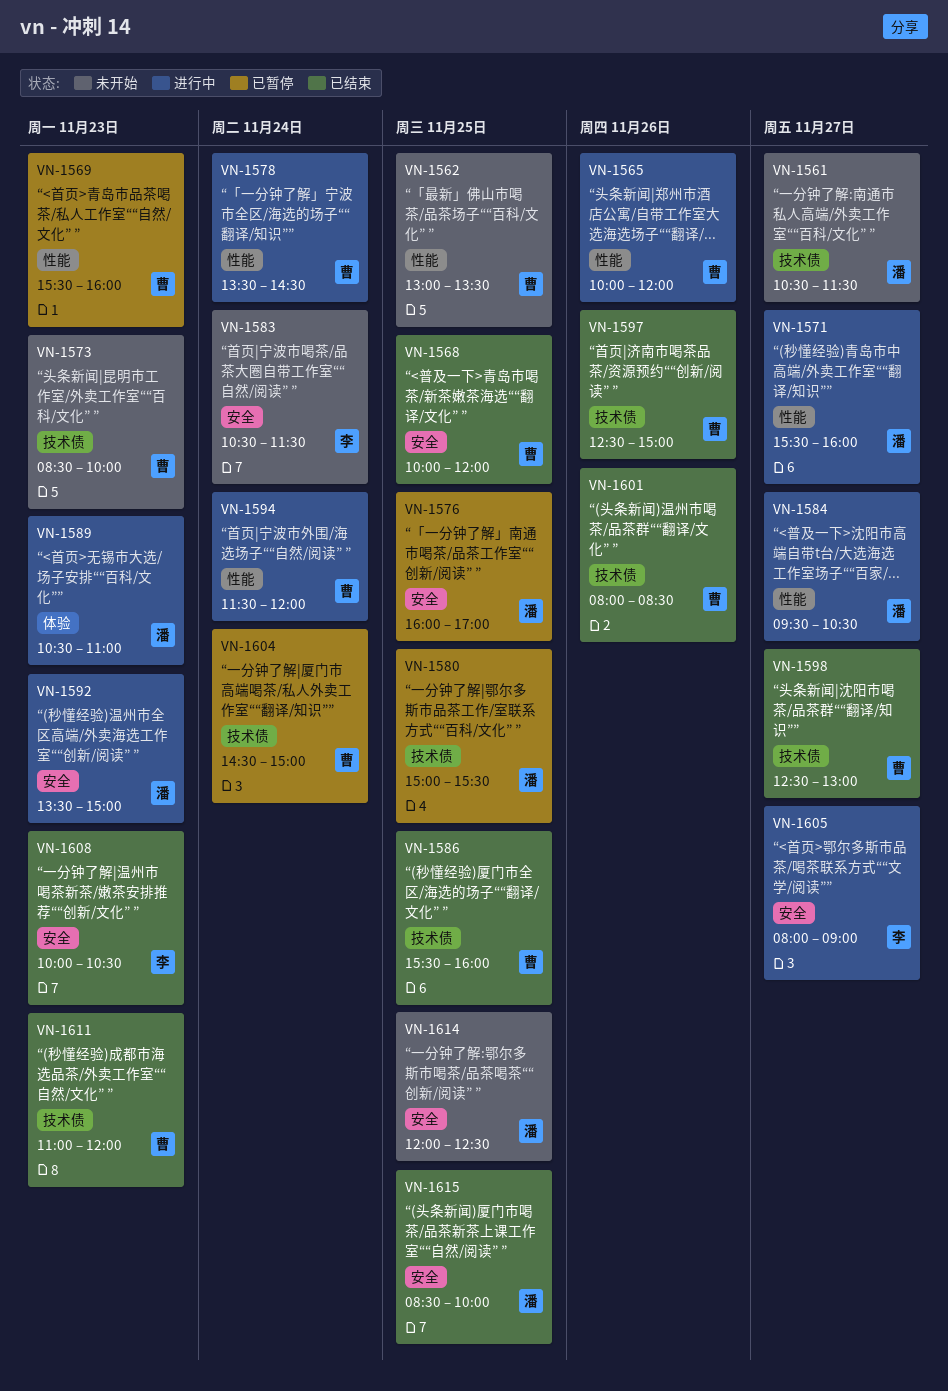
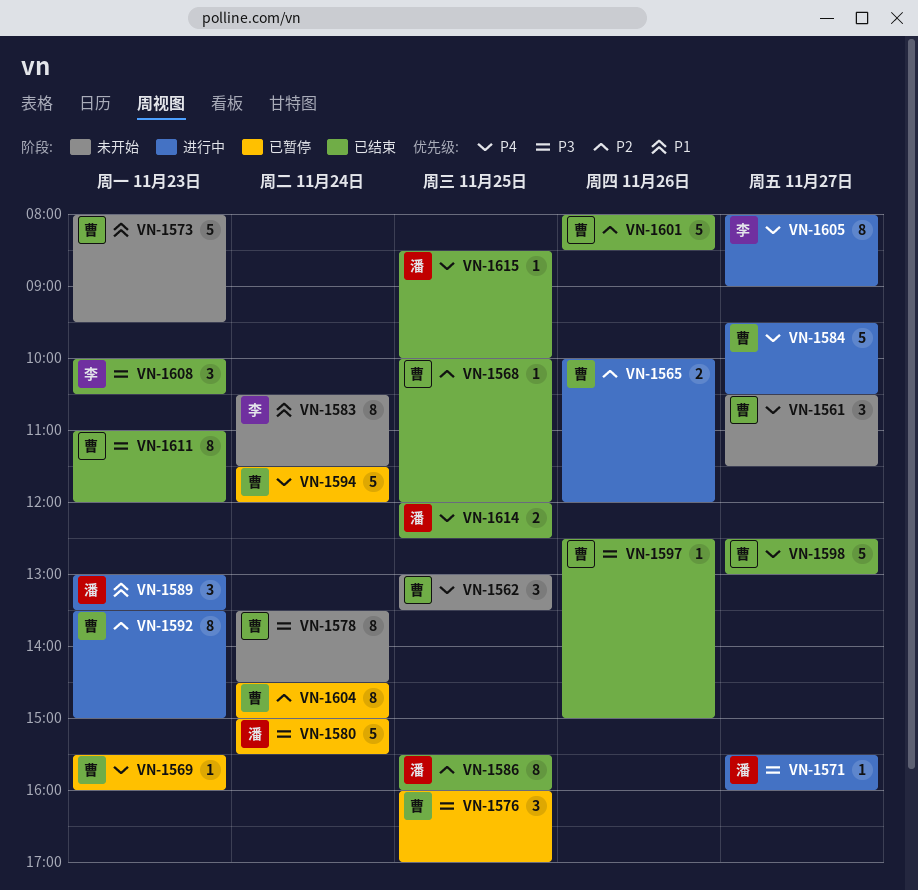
VN-1561, owner: 潘 -> 曹
VN-1573, begins: 08:30 -> 08:00
VN-1573, ends: 10:00 -> 09:30
VN-1576, owner: 潘 -> 曹
VN-1578, status: 进行中 -> 未开始
VN-1580, day: Nov 25 -> Nov 24
VN-1584, owner: 潘 -> 曹
VN-1586, owner: 曹 -> 潘
VN-1589, begins: 10:30 -> 13:00
VN-1589, ends: 11:00 -> 13:30
VN-1592, owner: 潘 -> 曹
VN-1594, status: 进行中 -> 已暂停
VN-1614, status: 未开始 -> 已结束

